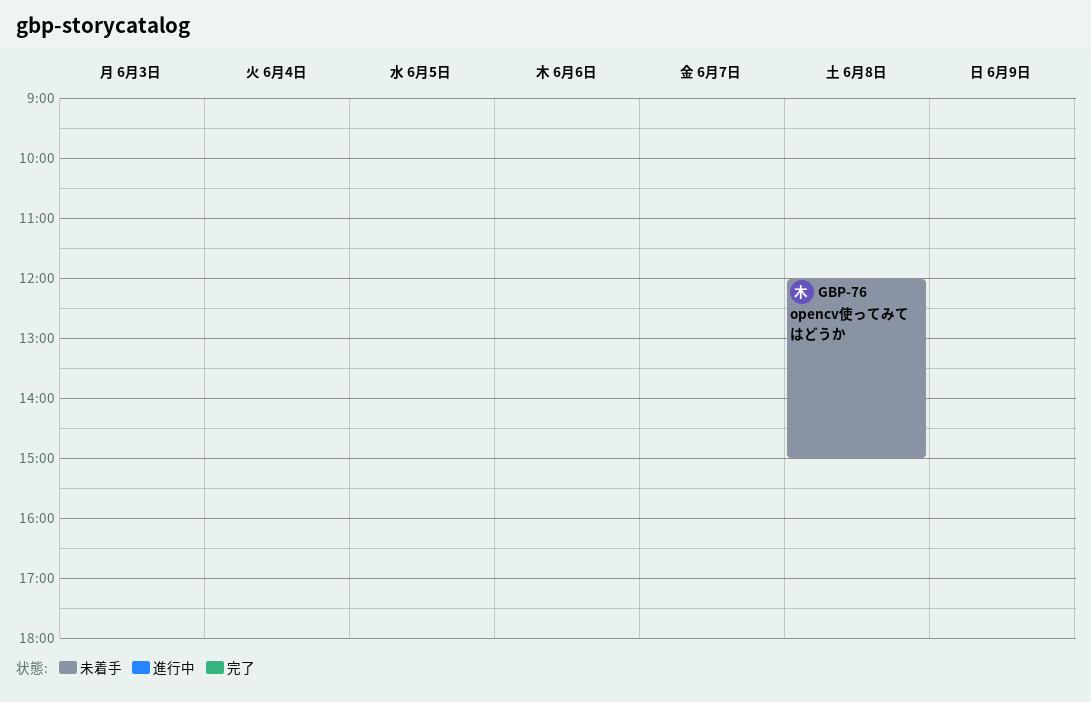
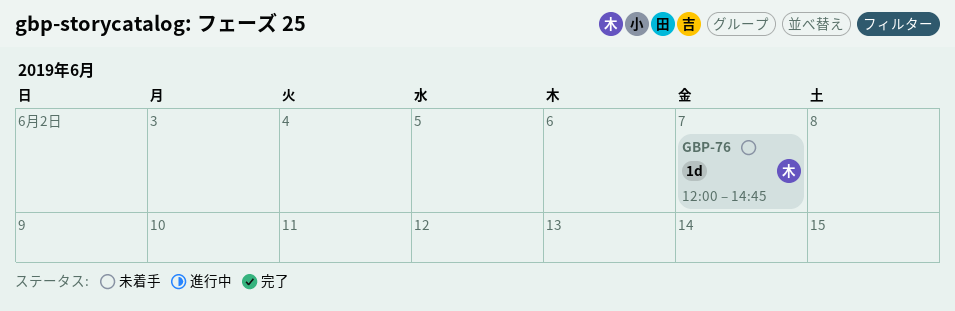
GBP-76, day: Jun 8 -> Jun 7
GBP-76, ends: 15:00 -> 14:45

